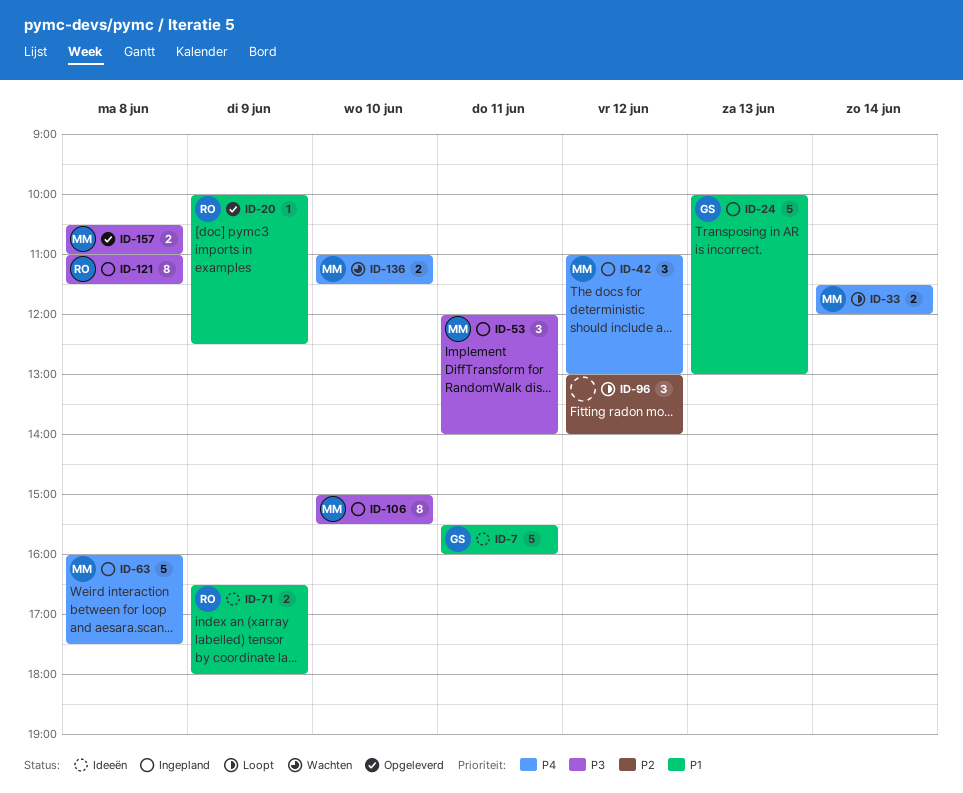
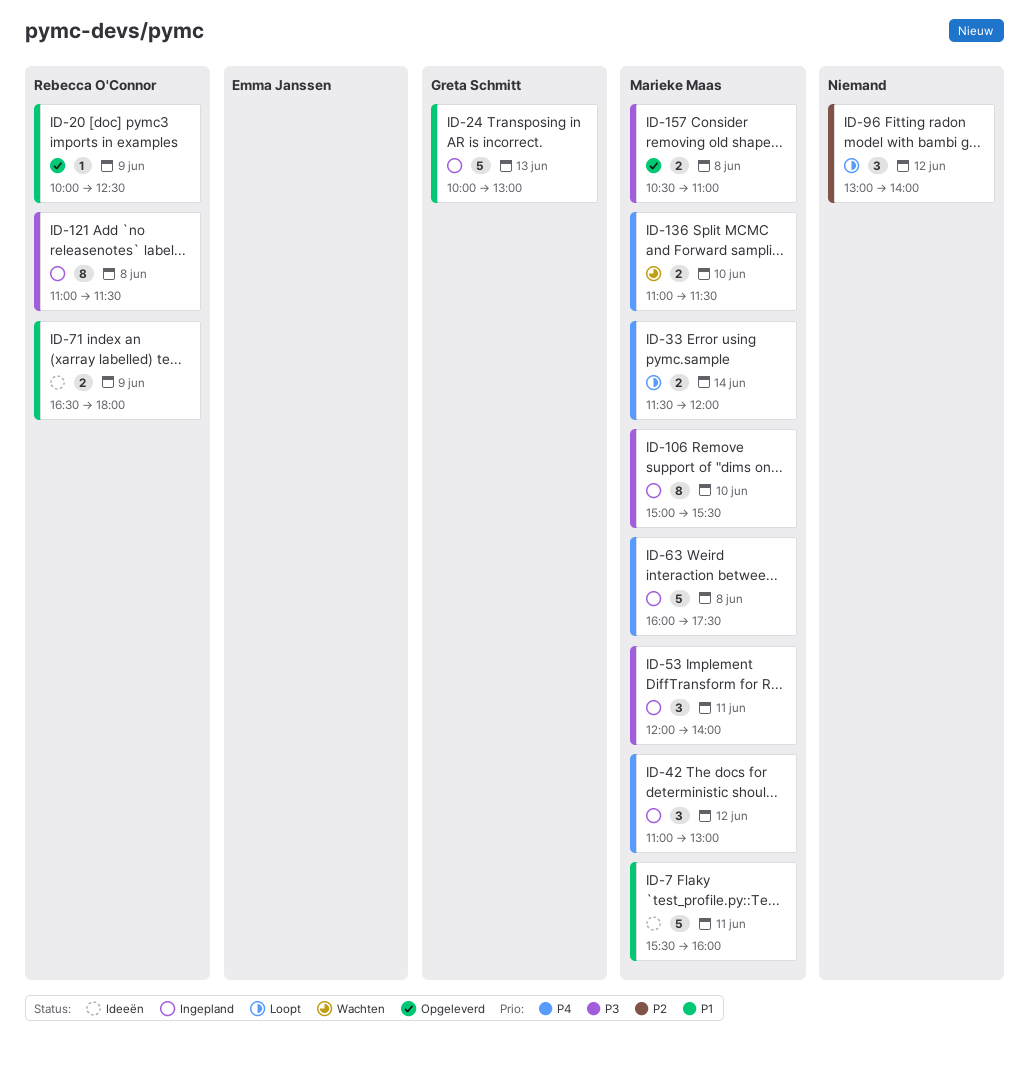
ID-7, owner: Greta Schmitt -> Marieke Maas

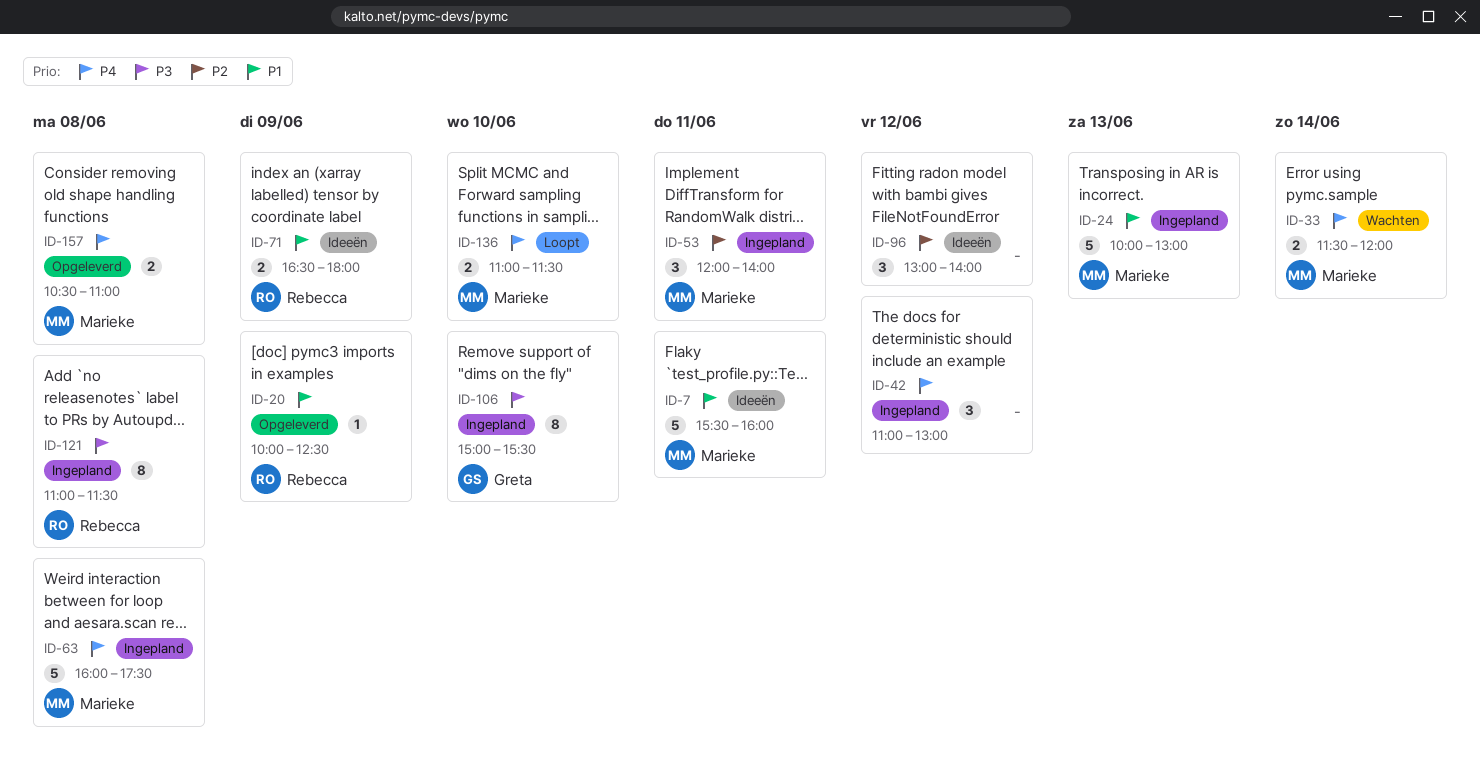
ID-24, owner: Greta Schmitt -> Marieke Maas
ID-33, status: Loopt -> Wachten
ID-42, owner: Marieke Maas -> none
ID-53, priority: P3 -> P2
ID-96, status: Loopt -> Ideeën
ID-106, owner: Marieke Maas -> Greta Schmitt
ID-136, status: Wachten -> Loopt
ID-157, priority: P3 -> P4

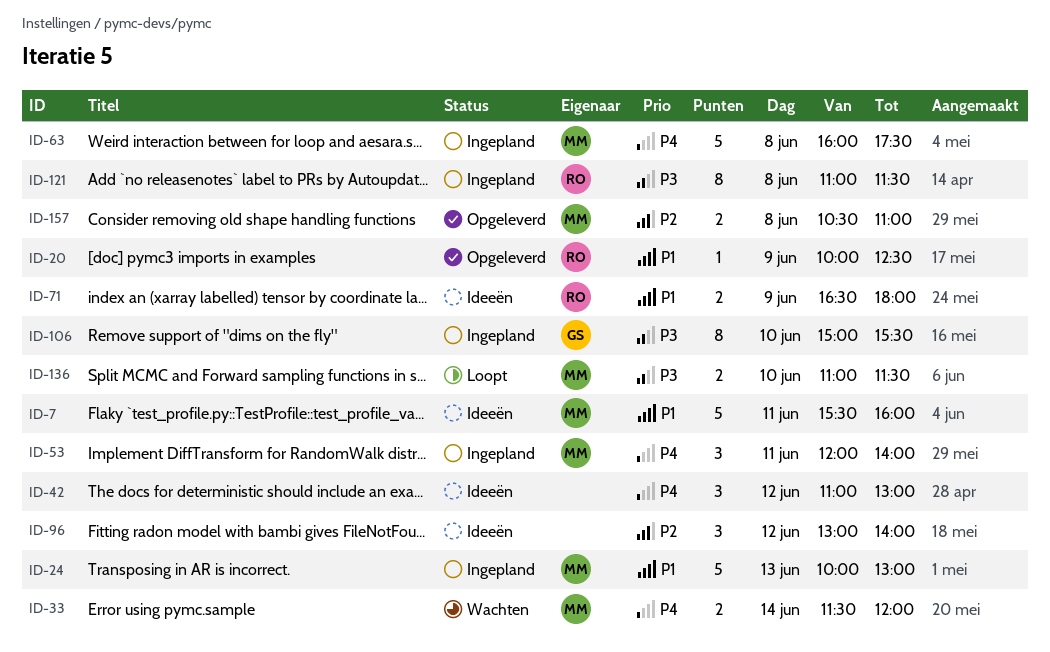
ID-42, status: Ingepland -> Ideeën
ID-53, priority: P2 -> P4
ID-136, priority: P4 -> P3
ID-157, priority: P4 -> P2

